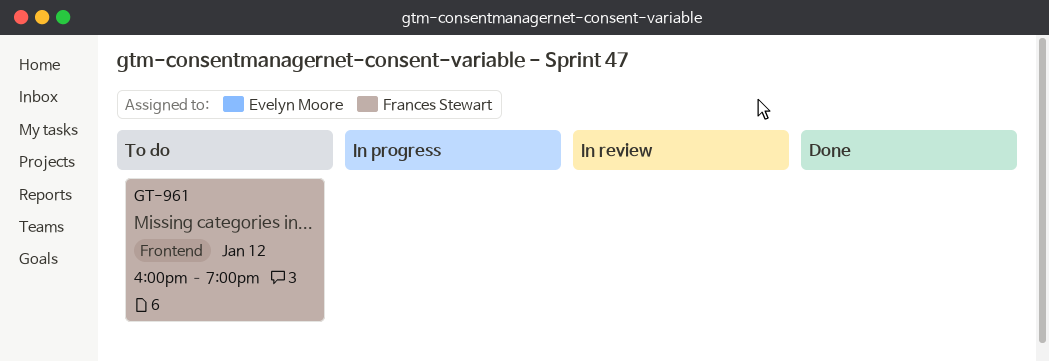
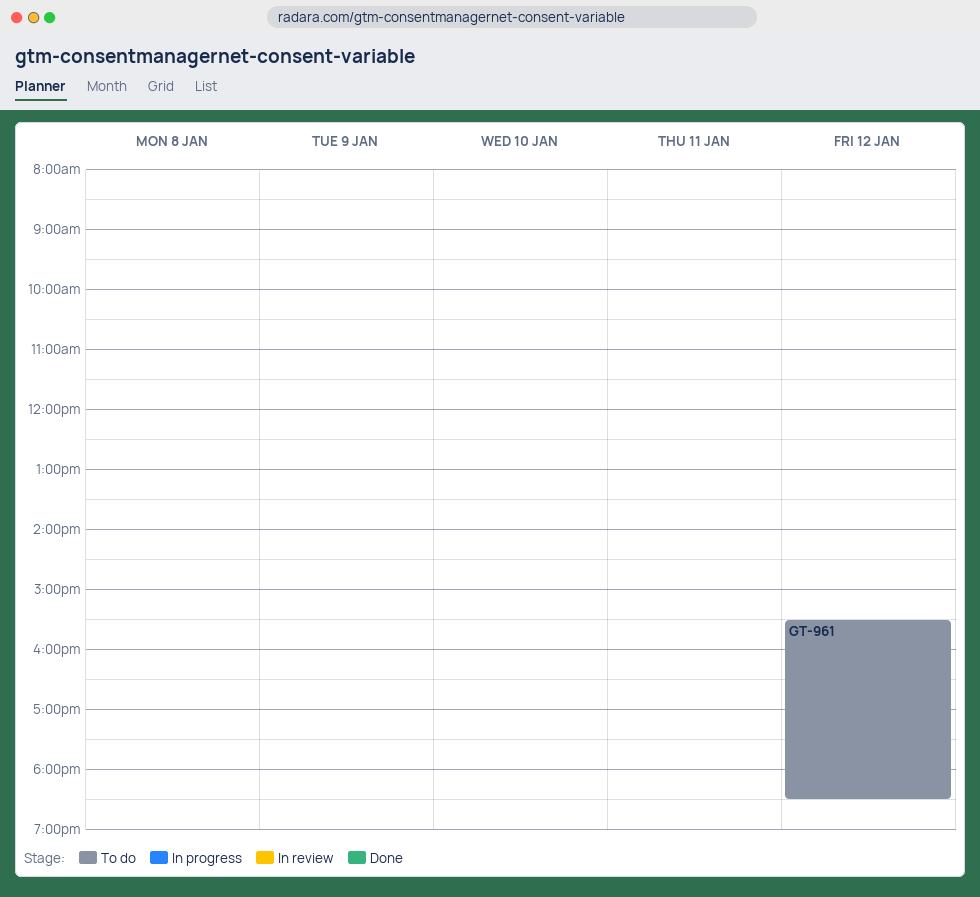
GT-961, begins: 16:00 -> 15:30
GT-961, ends: 19:00 -> 18:30

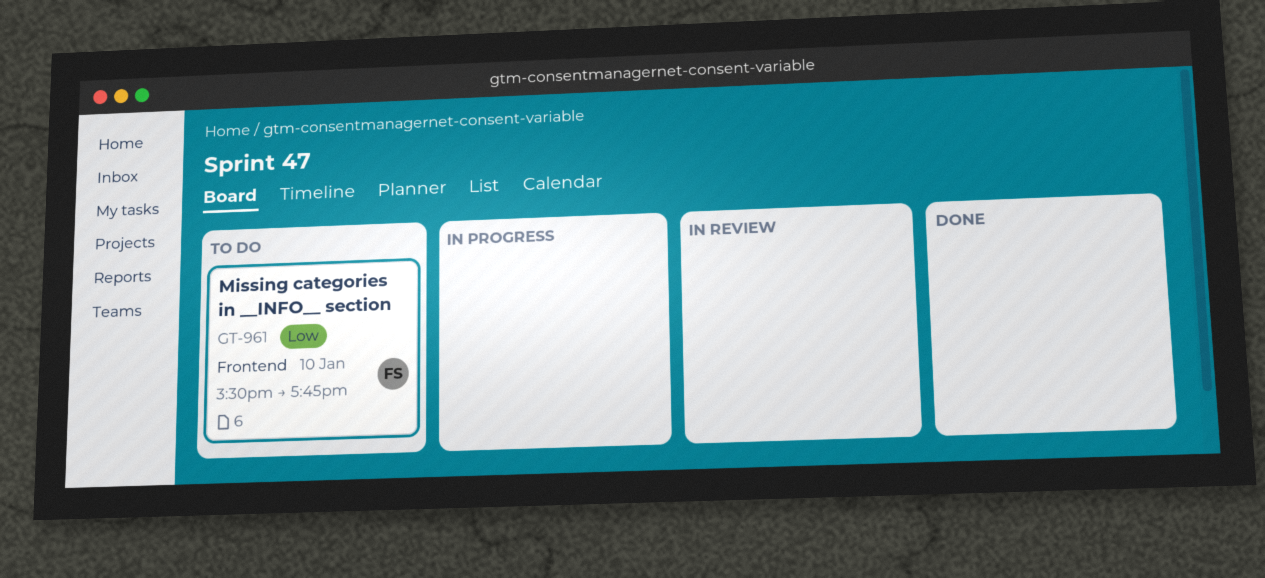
GT-961, day: Jan 12 -> Jan 10
GT-961, ends: 18:30 -> 17:45

